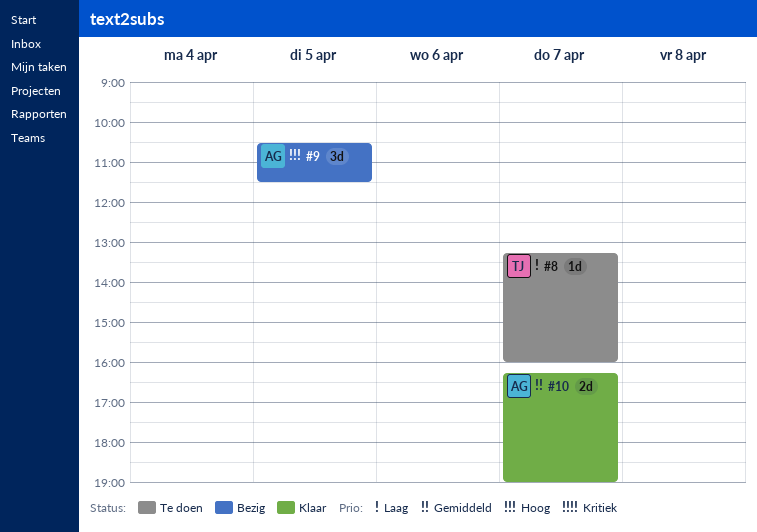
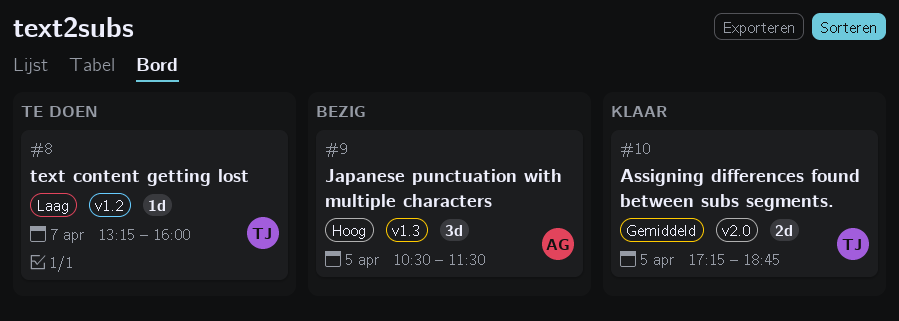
#10, owner: AG -> TJ
#10, day: Apr 7 -> Apr 5
#10, begins: 16:15 -> 17:15
#10, ends: 19:00 -> 18:45

